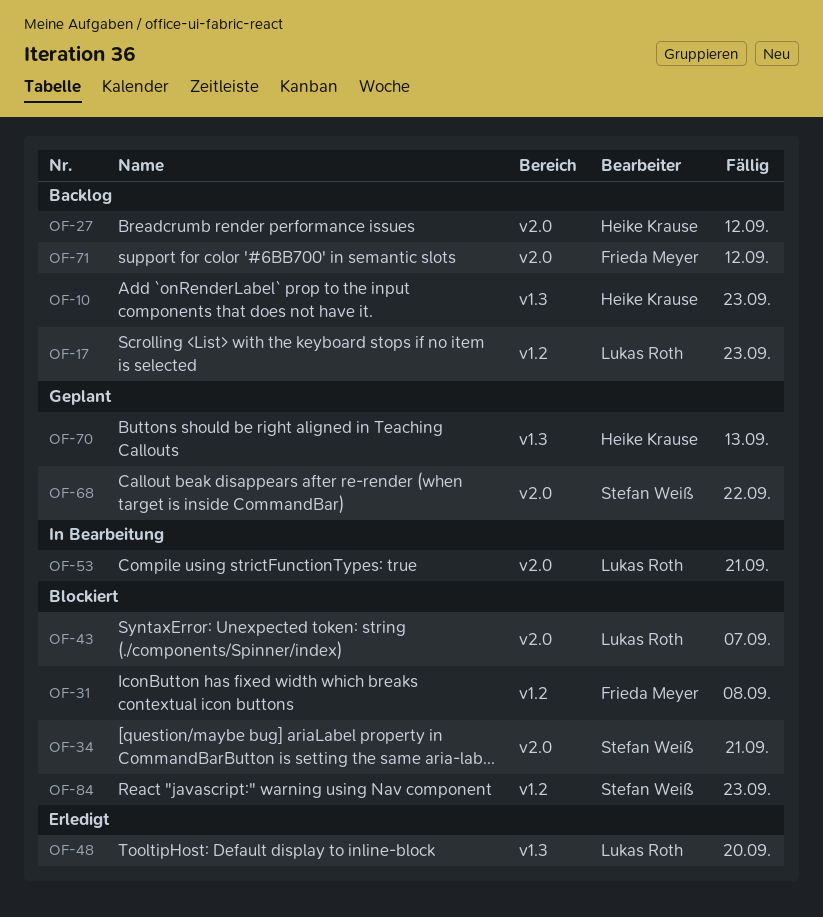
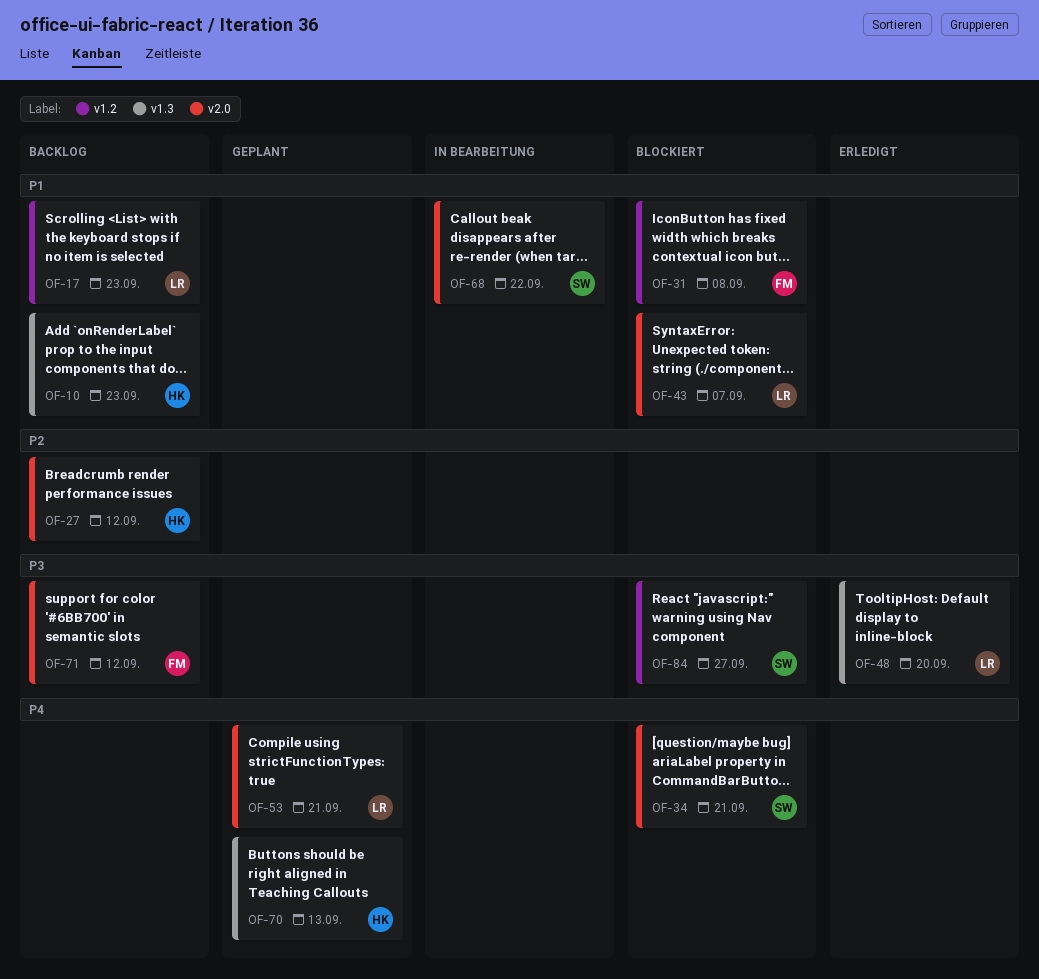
OF-53, status: In Bearbeitung -> Geplant
OF-68, status: Geplant -> In Bearbeitung
OF-84, due: Sep 23 -> Sep 27

